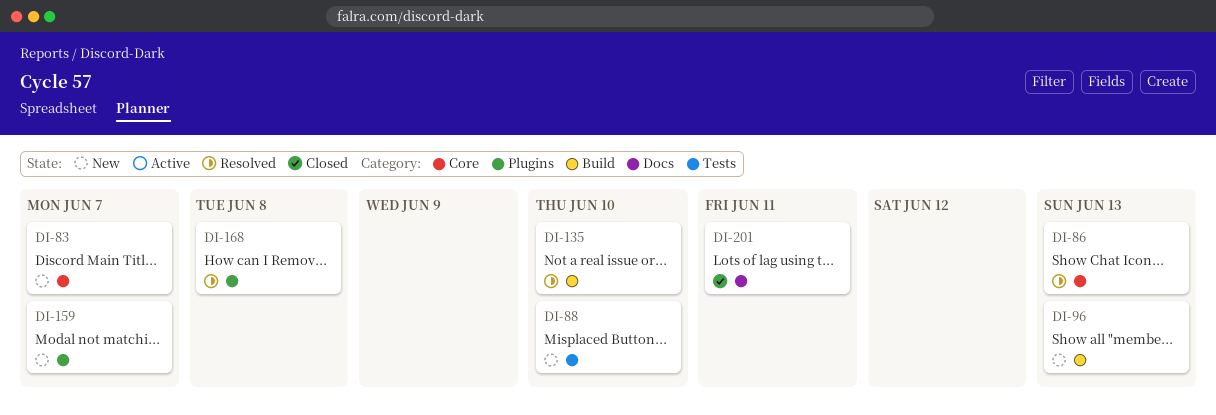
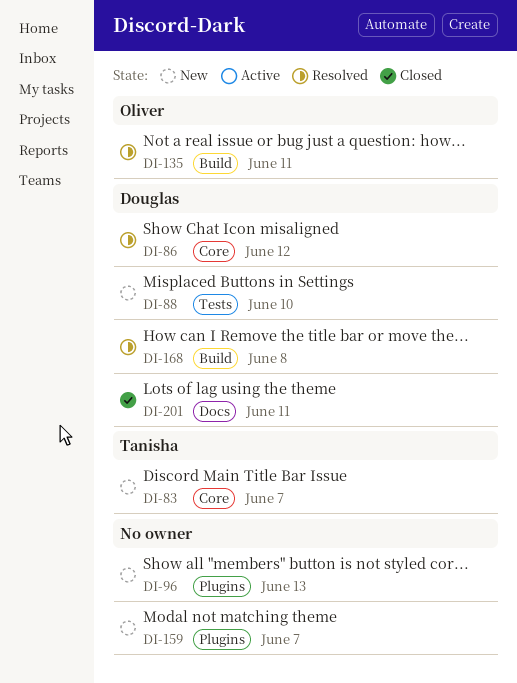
DI-86, due: Jun 13 -> Jun 12
DI-96, label: Build -> Plugins
DI-135, due: Jun 10 -> Jun 11
DI-168, label: Plugins -> Build

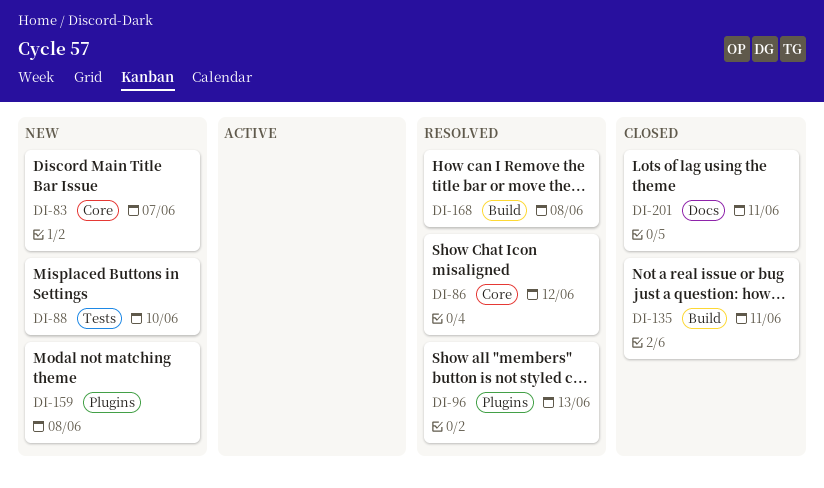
DI-96, status: New -> Resolved
DI-135, status: Resolved -> Closed
DI-159, due: Jun 7 -> Jun 8

